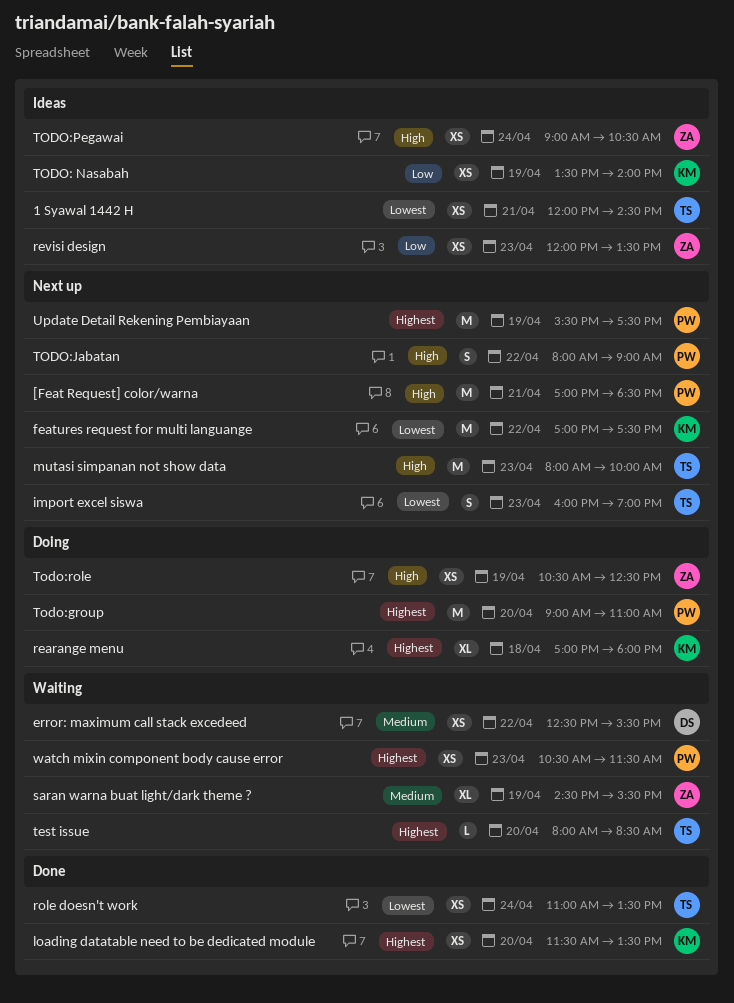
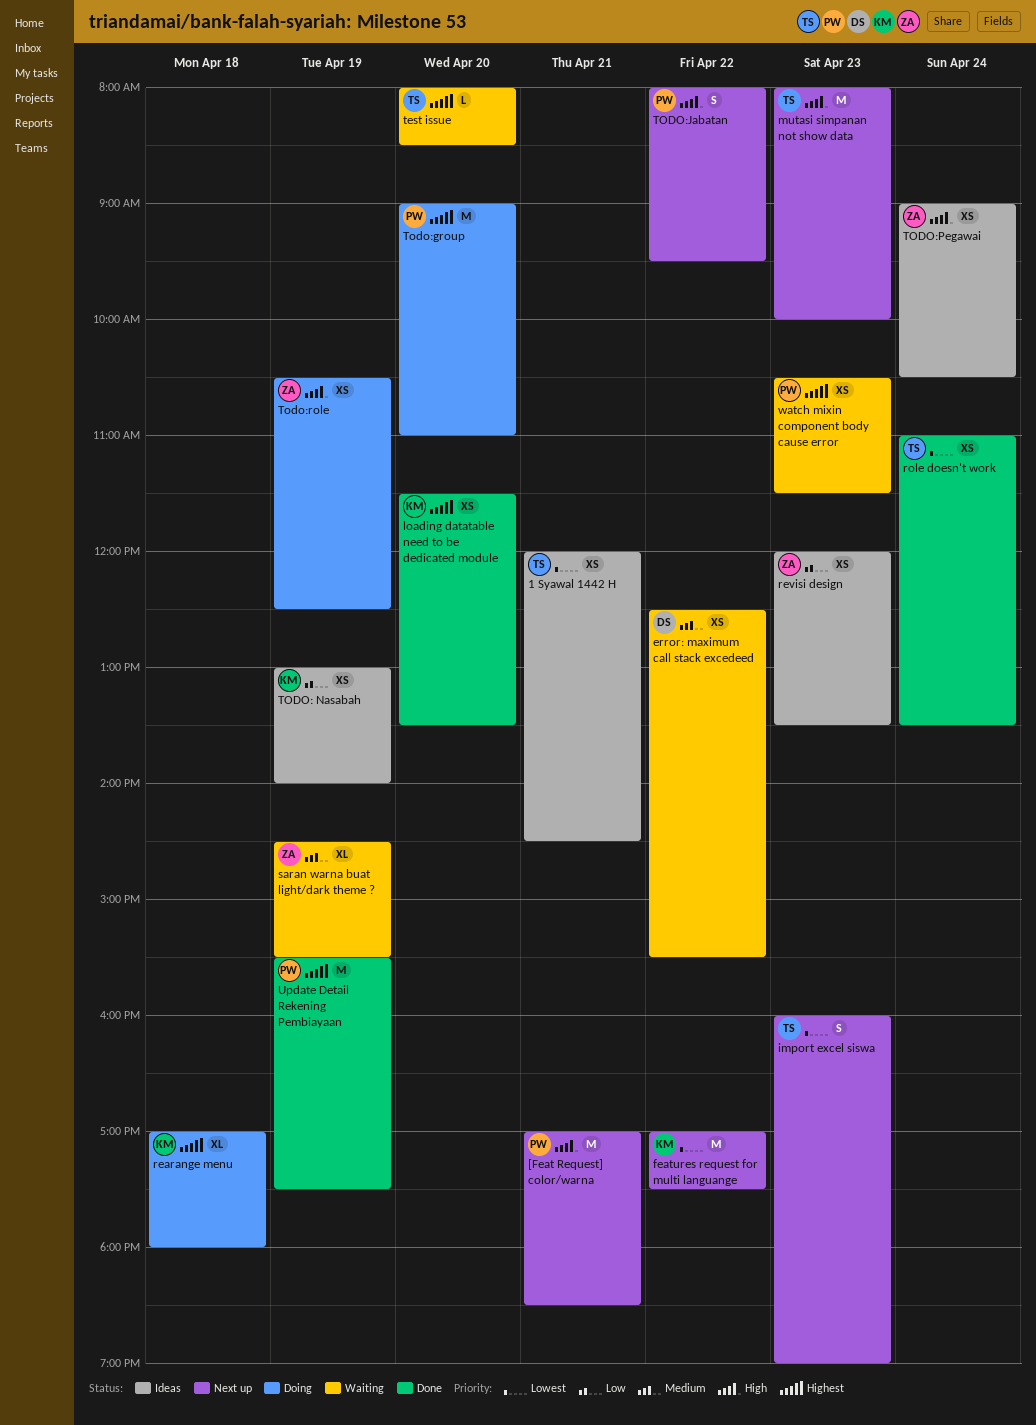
TODO: Nasabah, begins: 13:30 -> 13:00
TODO:Jabatan, ends: 09:00 -> 09:30
Update Detail Rekening Pembiayaan, status: Next up -> Done

